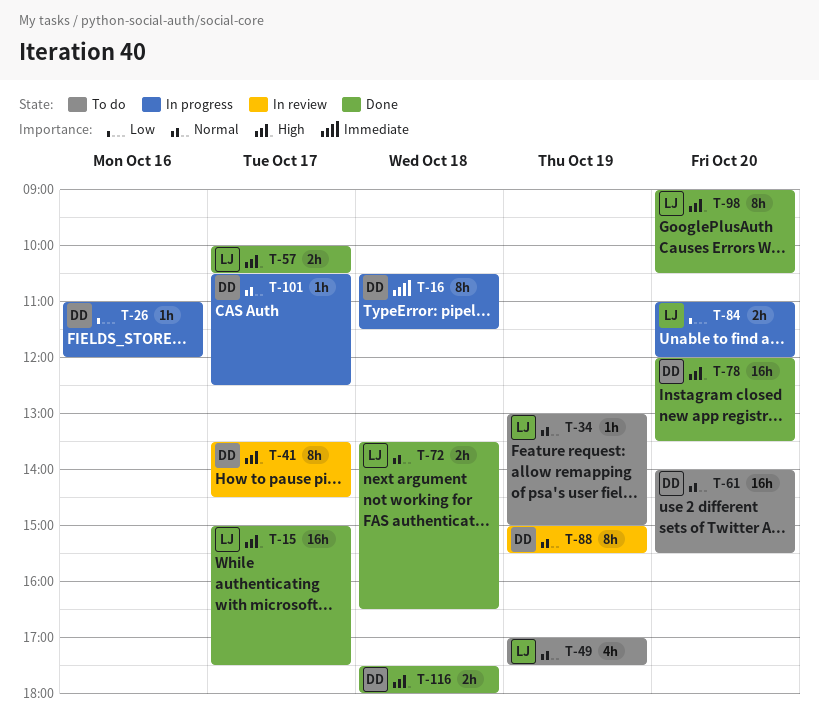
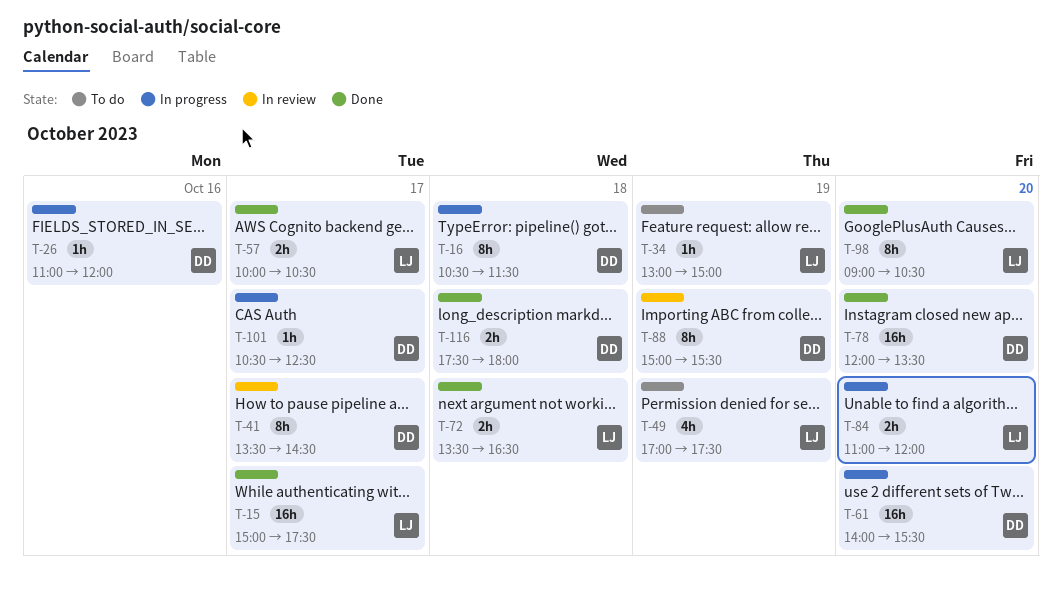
T-61, status: To do -> In progress

